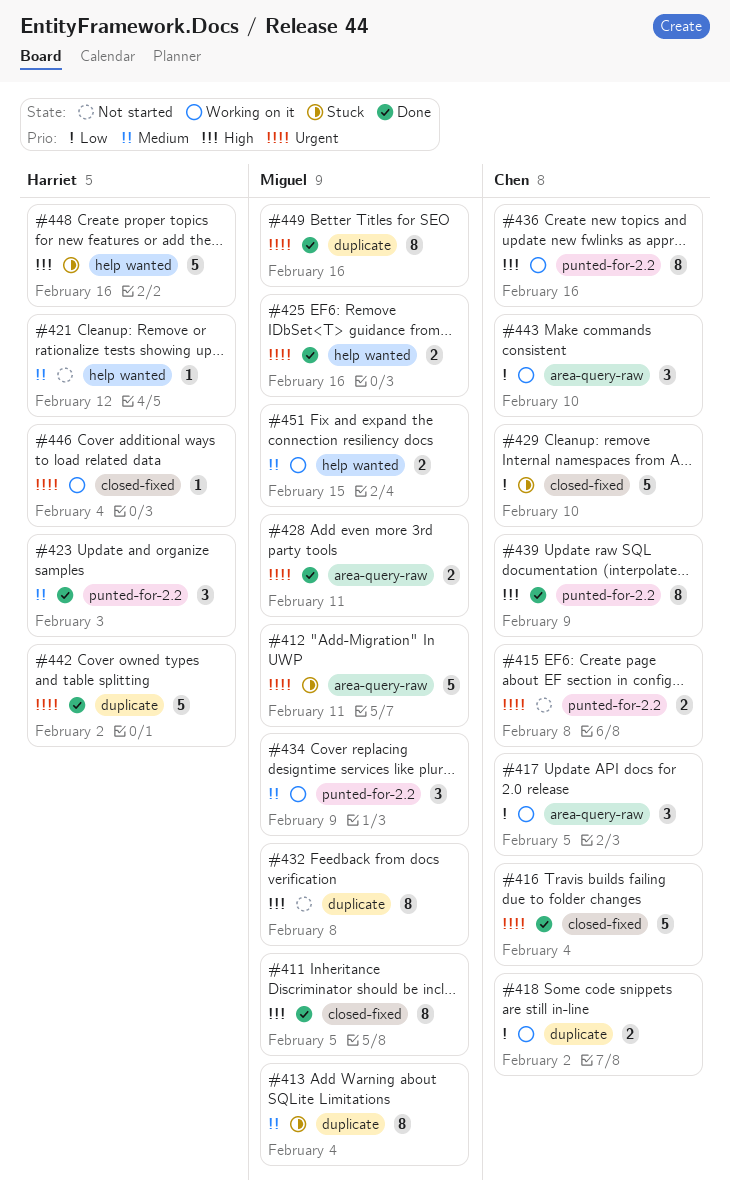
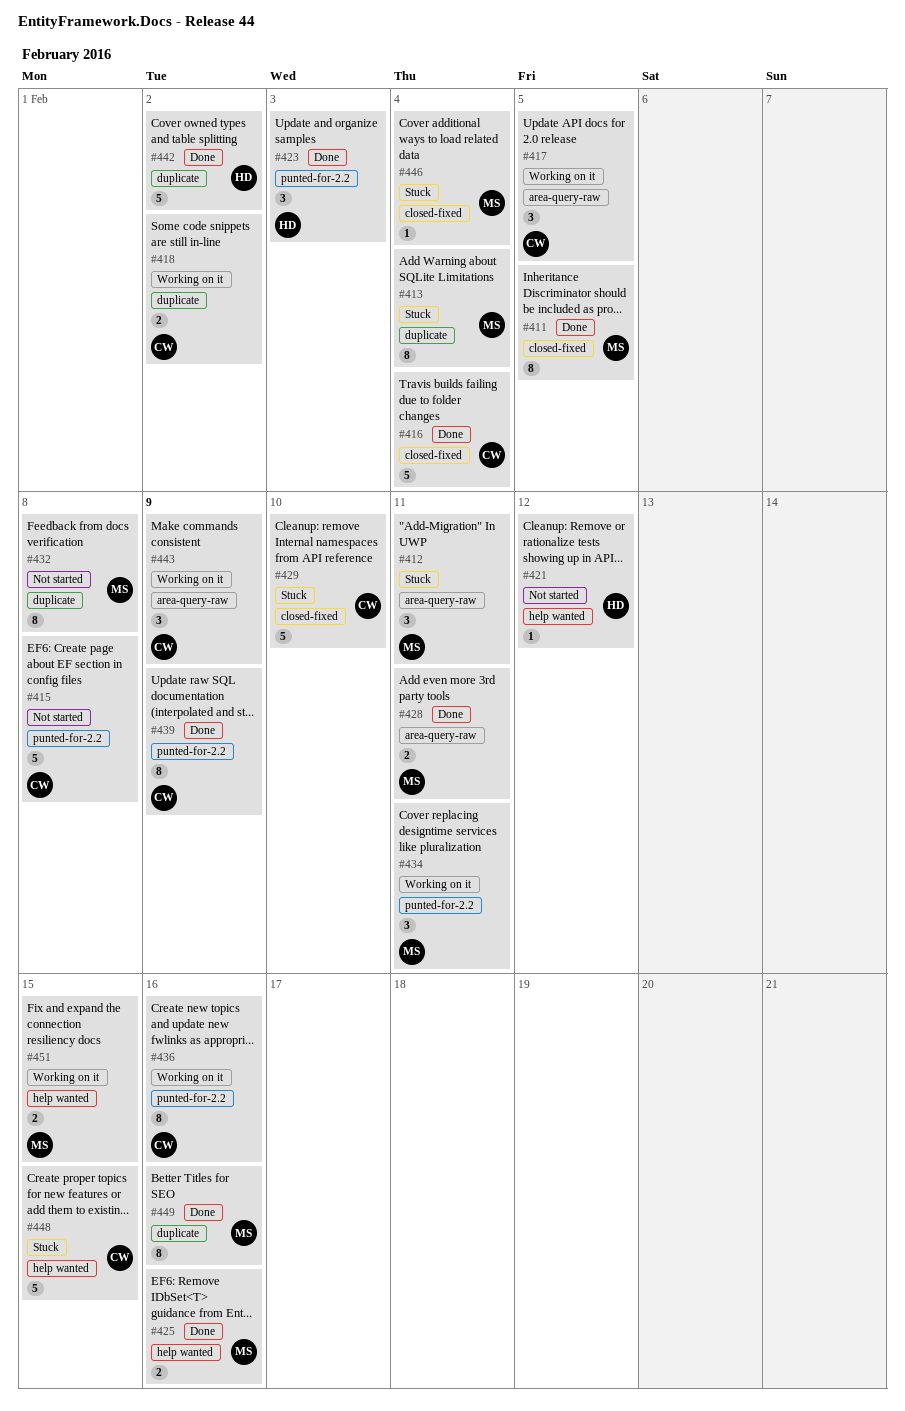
#412, estimate: 5 -> 3
#415, estimate: 2 -> 5
#434, due: Feb 9 -> Feb 11
#443, due: Feb 10 -> Feb 9
#446, status: Working on it -> Stuck
#446, owner: Harriet -> Miguel
#448, owner: Harriet -> Chen
#448, due: Feb 16 -> Feb 15

